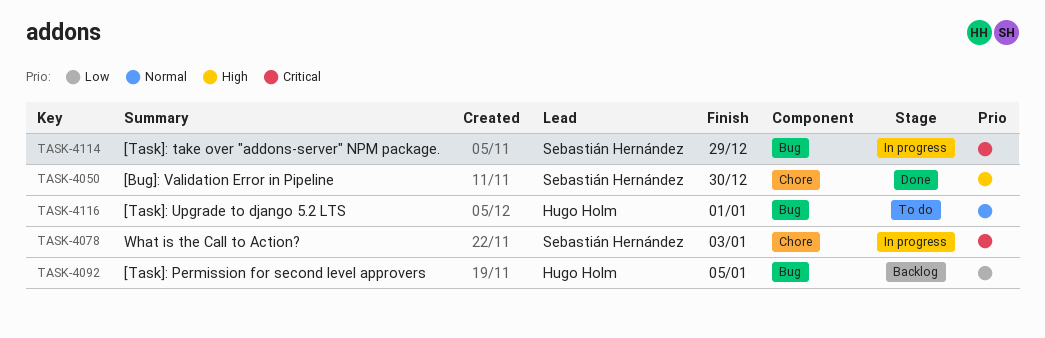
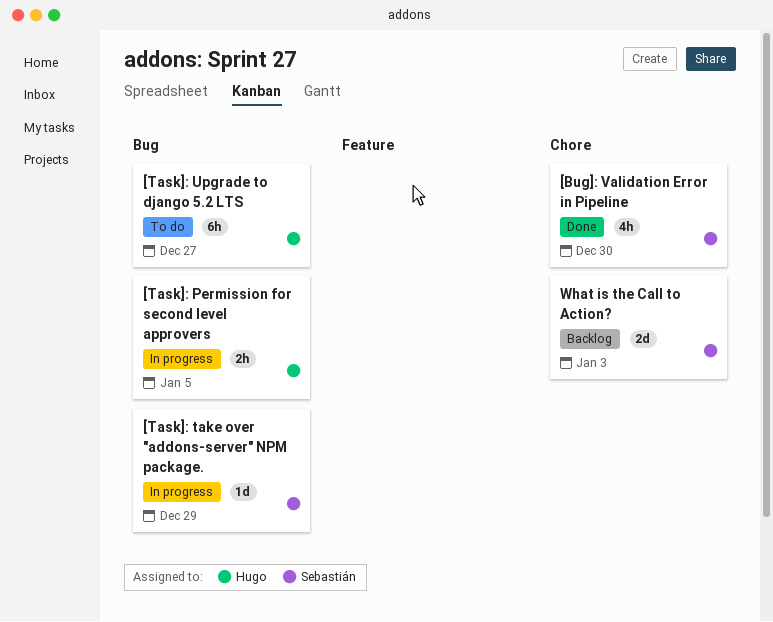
[Task]: Permission for second level approvers, status: Backlog -> In progress
[Task]: Upgrade to django 5.2 LTS, due: Jan 1 -> Dec 27
What is the Call to Action?, status: In progress -> Backlog

